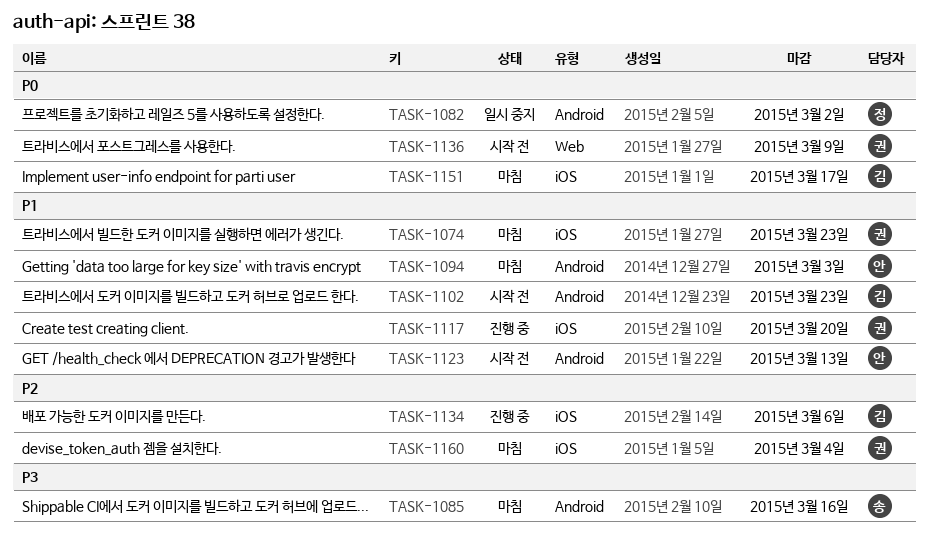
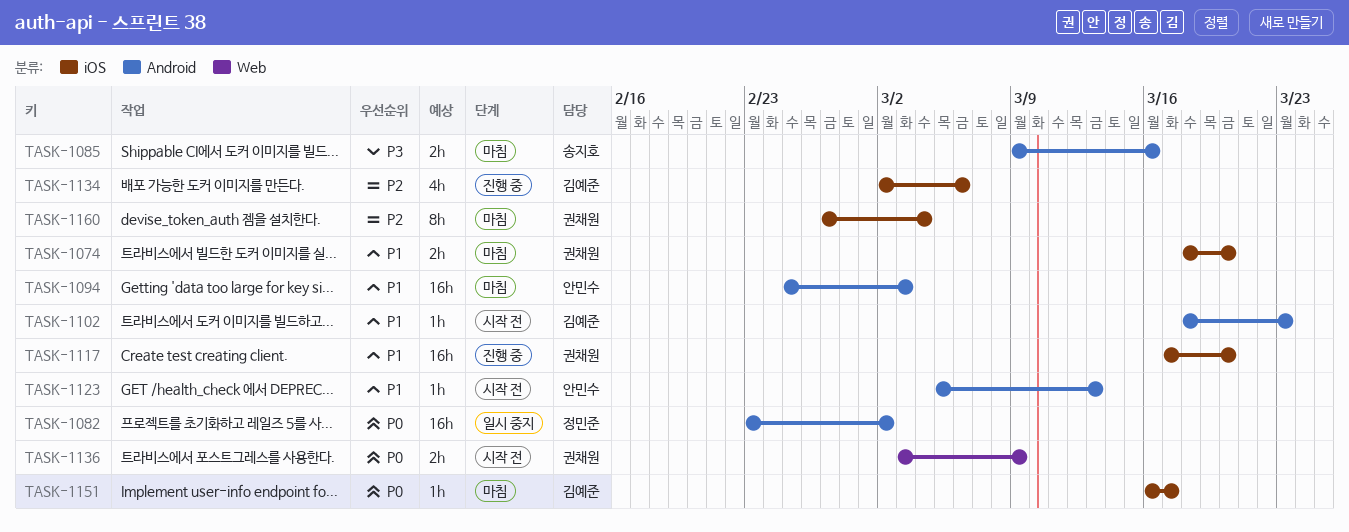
TASK-1074, due: Mar 23 -> Mar 20

